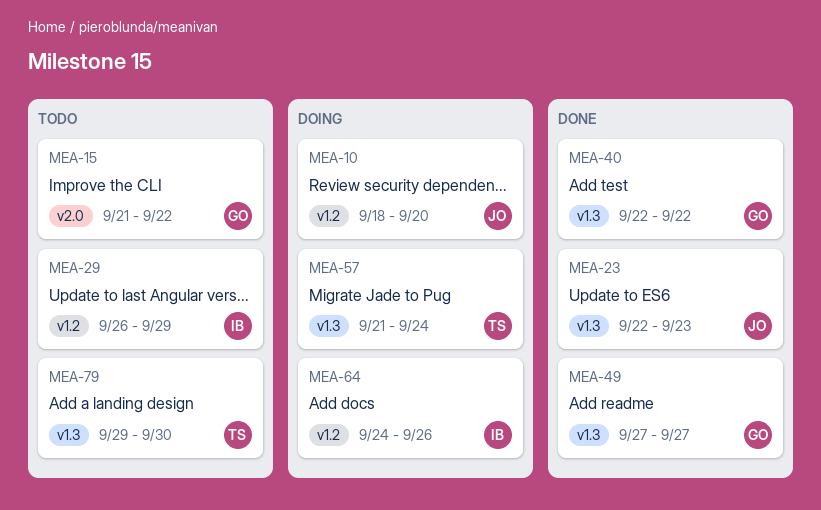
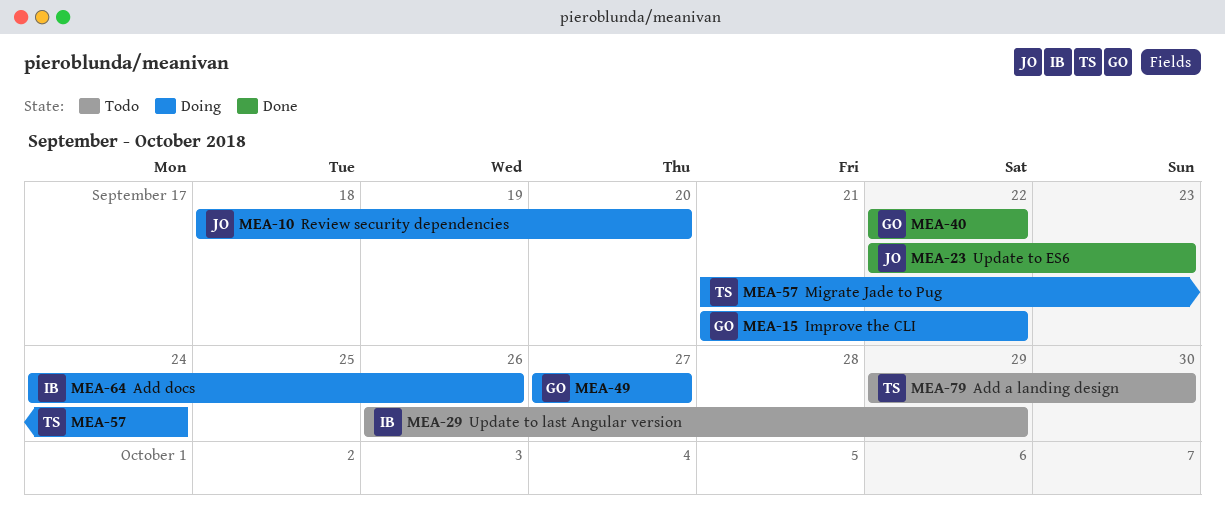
MEA-15, status: Todo -> Doing
MEA-49, status: Done -> Doing

